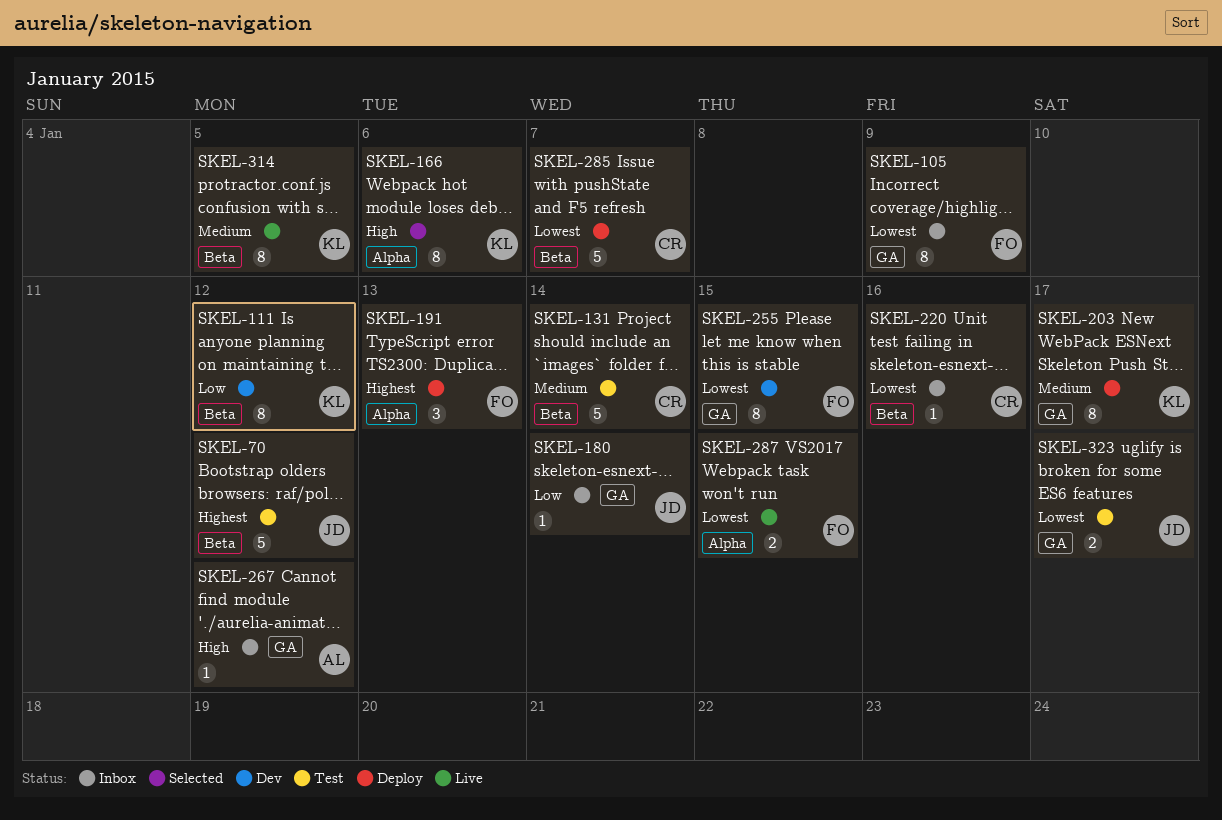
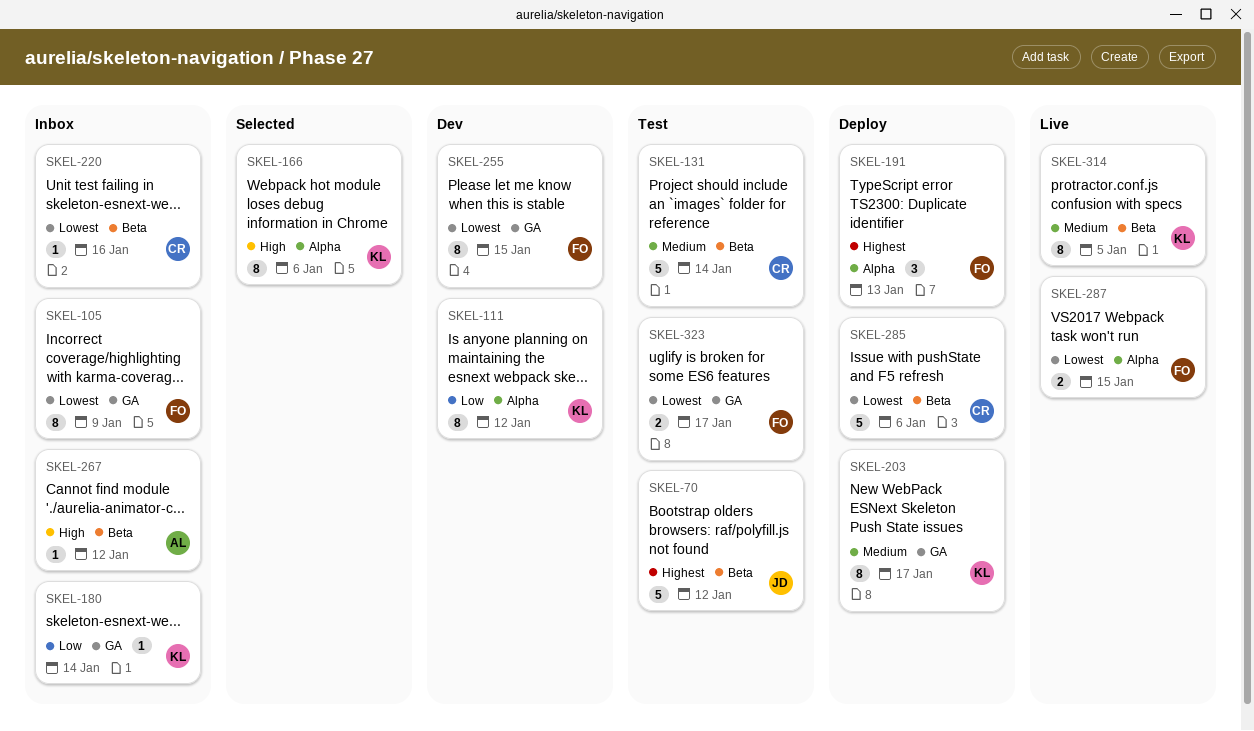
SKEL-111, label: Beta -> Alpha
SKEL-180, owner: JD -> KL
SKEL-267, label: GA -> Beta
SKEL-285, due: Jan 7 -> Jan 6
SKEL-323, owner: JD -> FO

